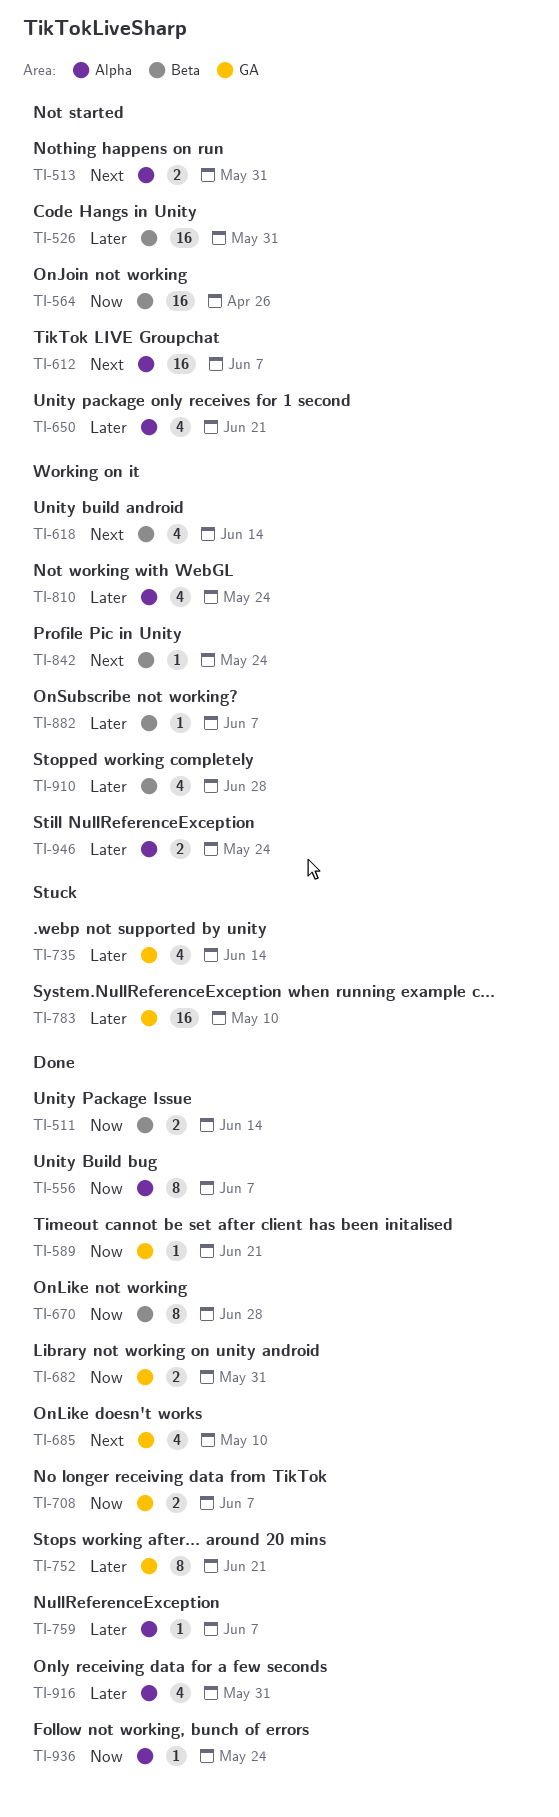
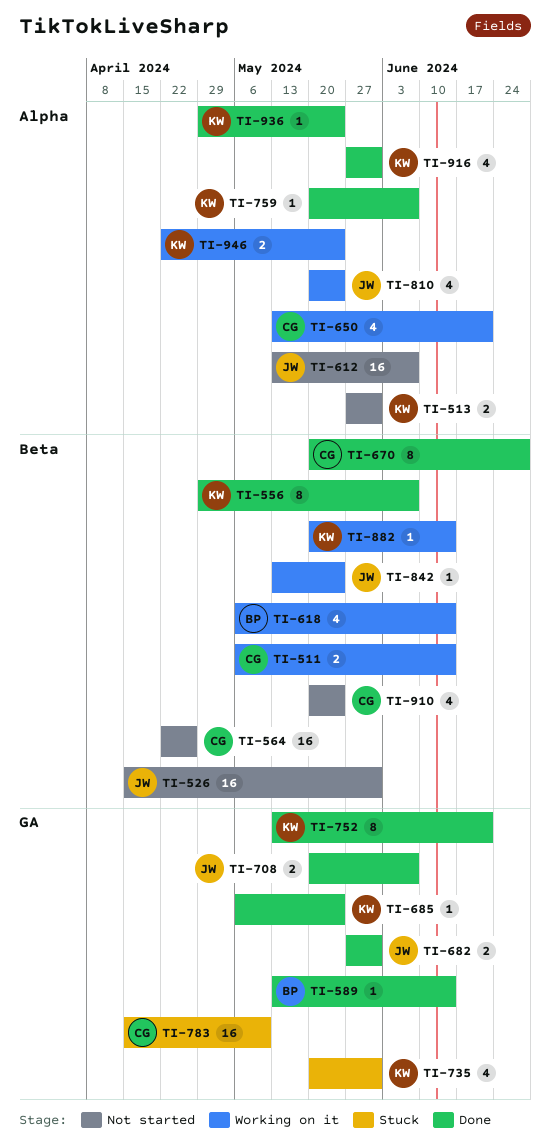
TI-511, status: Done -> Working on it
TI-556, label: Alpha -> Beta
TI-589, due: Jun 21 -> Jun 14
TI-650, status: Not started -> Working on it
TI-685, estimate: 4 -> 1
TI-685, due: May 10 -> May 24
TI-735, due: Jun 14 -> May 31
TI-882, due: Jun 7 -> Jun 14
TI-910, status: Working on it -> Not started
TI-910, due: Jun 28 -> May 24

